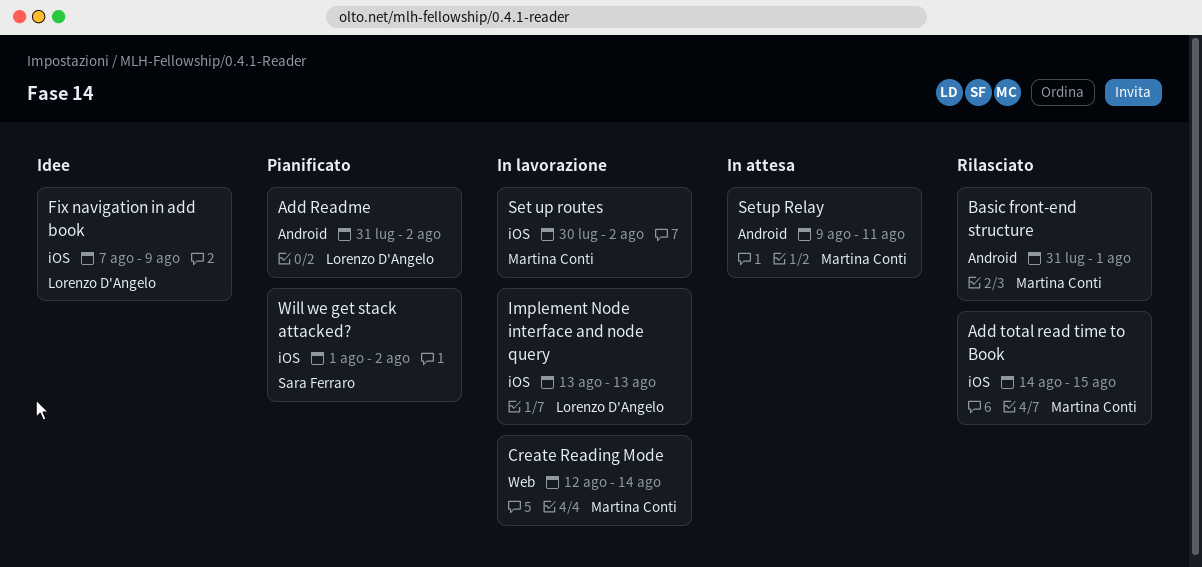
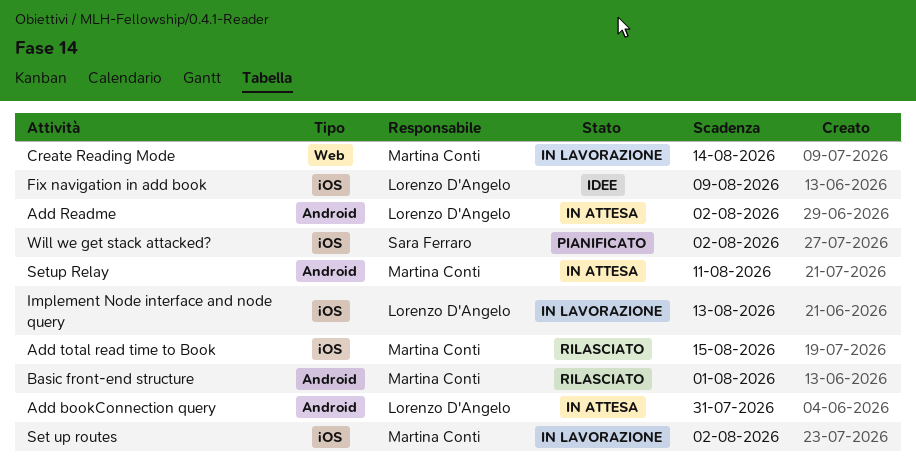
Add bookConnection query: none -> present
Add Readme, status: Pianificato -> In attesa

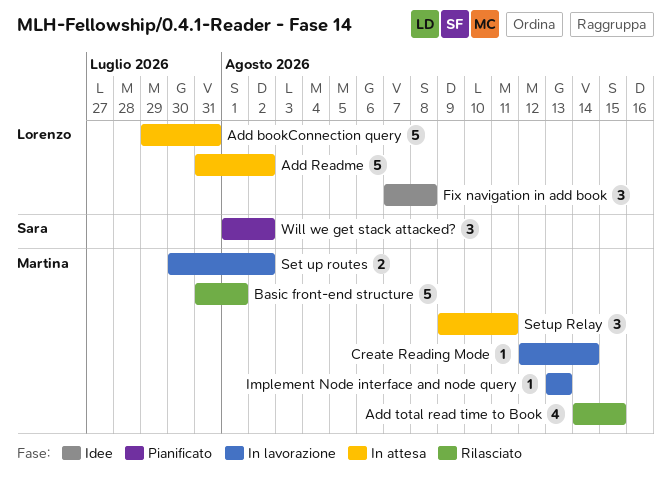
Fix navigation in add book, due: Aug 9 -> Aug 8
Implement Node interface and node query, owner: Lorenzo D'Angelo -> Martina Conti

